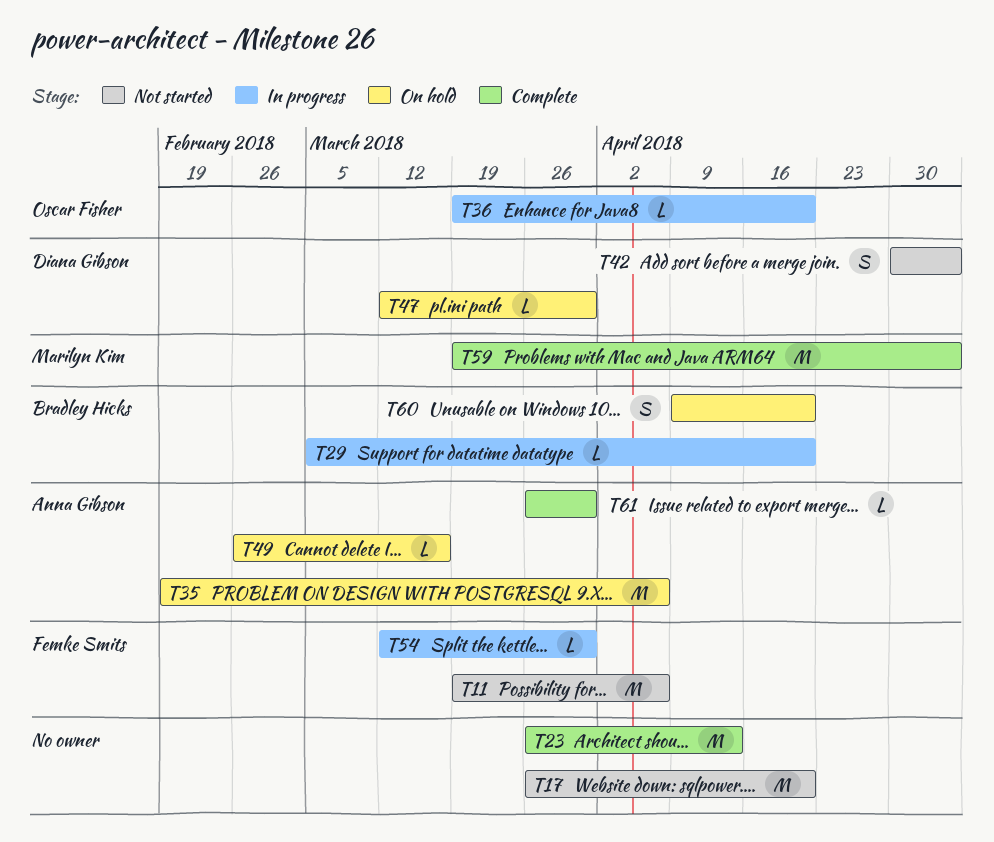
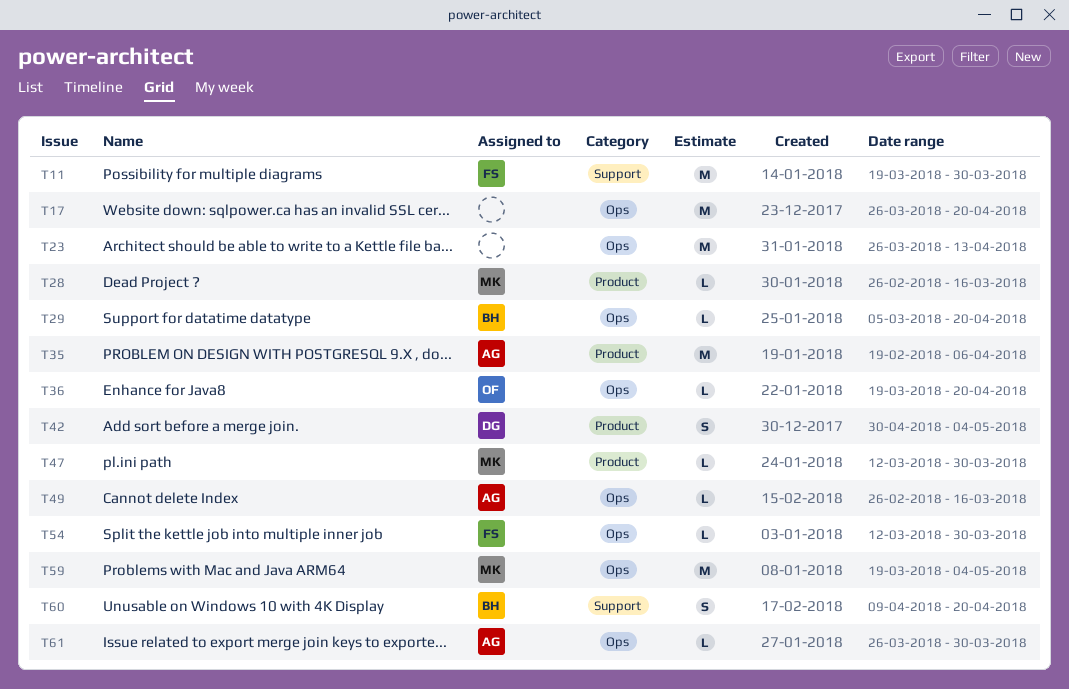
T11, due: Apr 6 -> Mar 30
T28: none -> present
T47, owner: Diana Gibson -> Marilyn Kim

